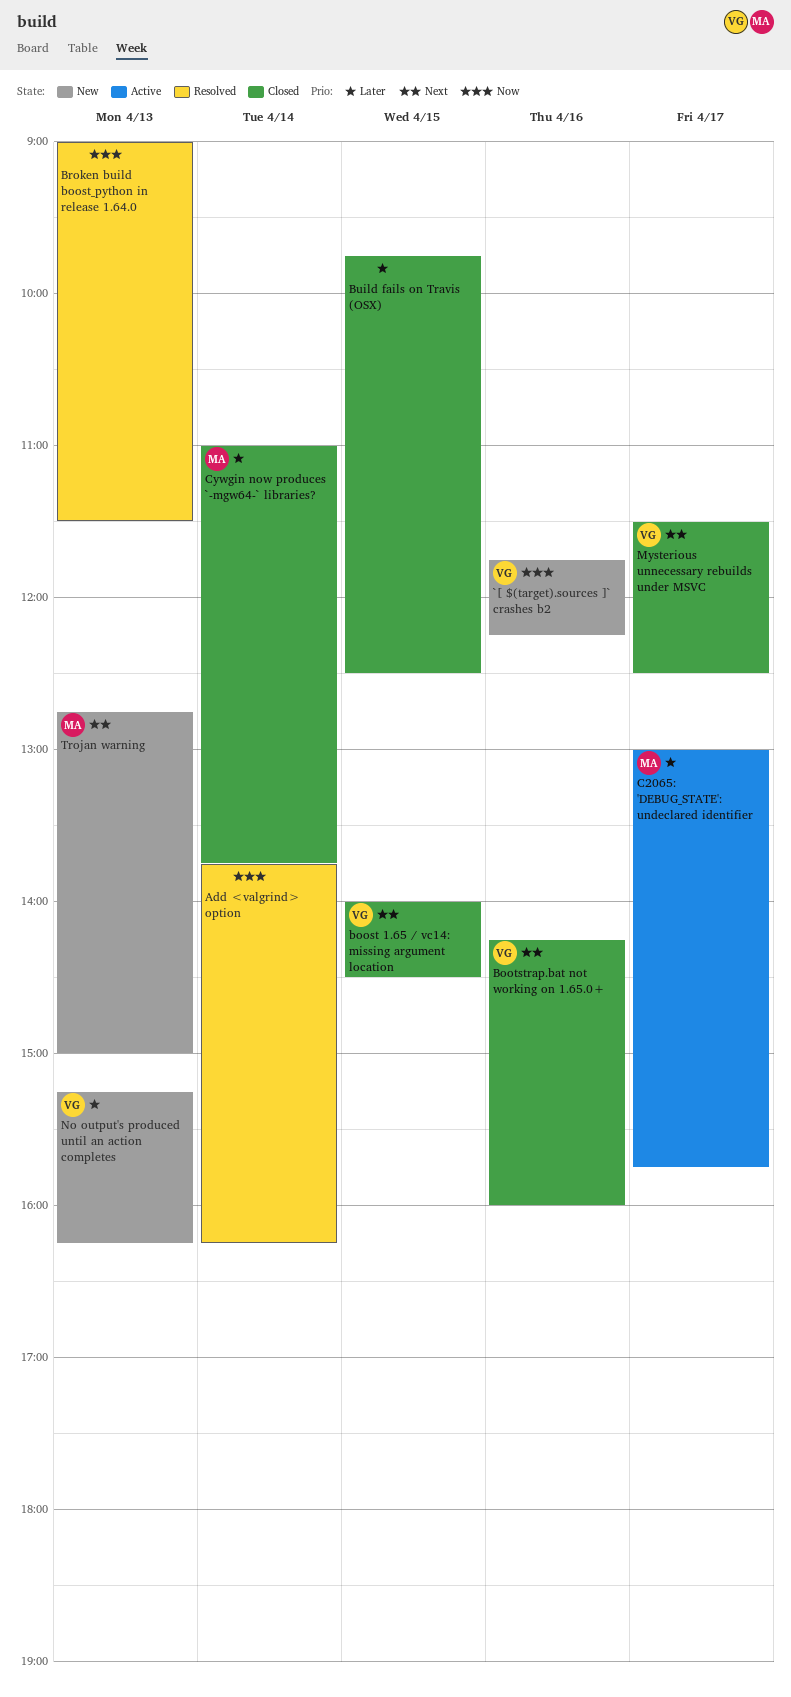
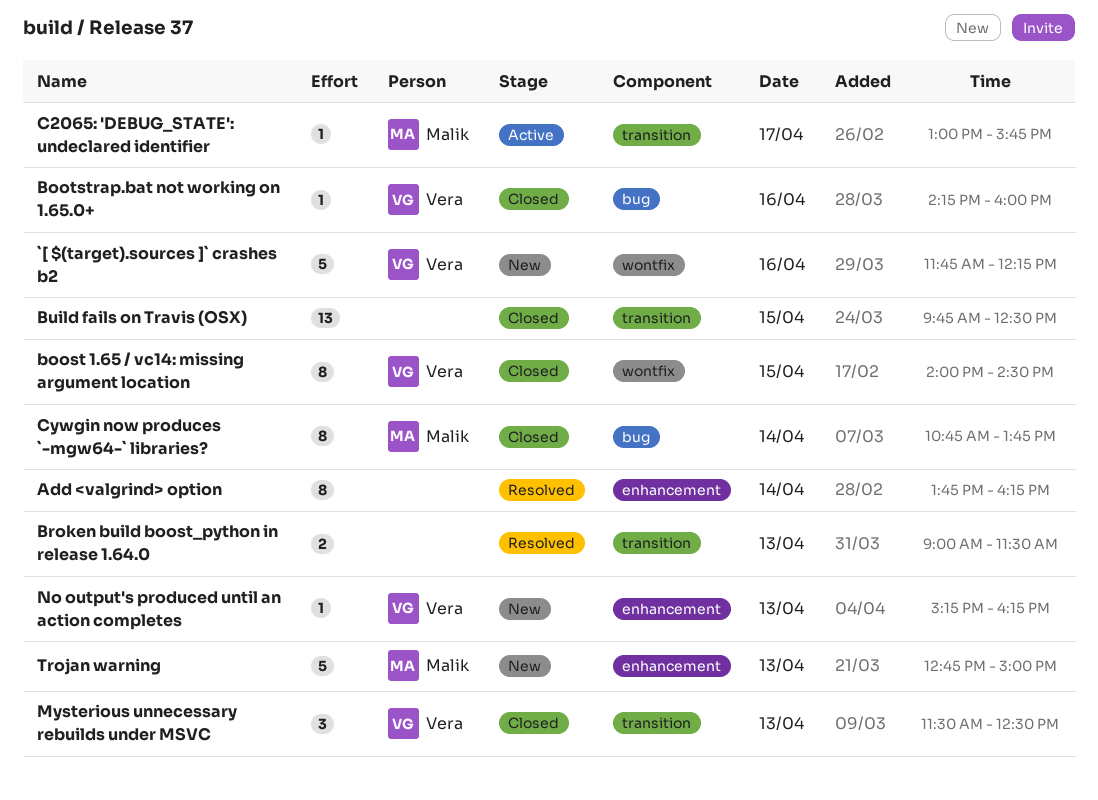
Cywgin now produces `-mgw64-` libraries?, begins: 11:00 -> 10:45
Mysterious unnecessary rebuilds under MSVC, day: Apr 17 -> Apr 13

